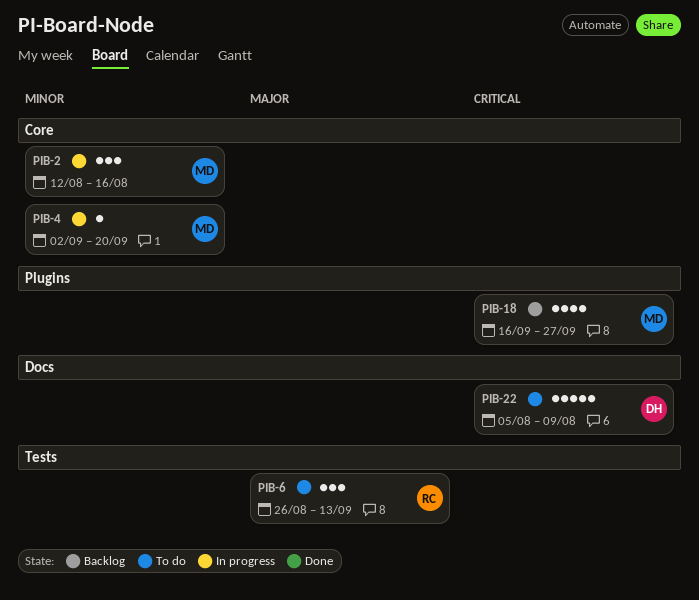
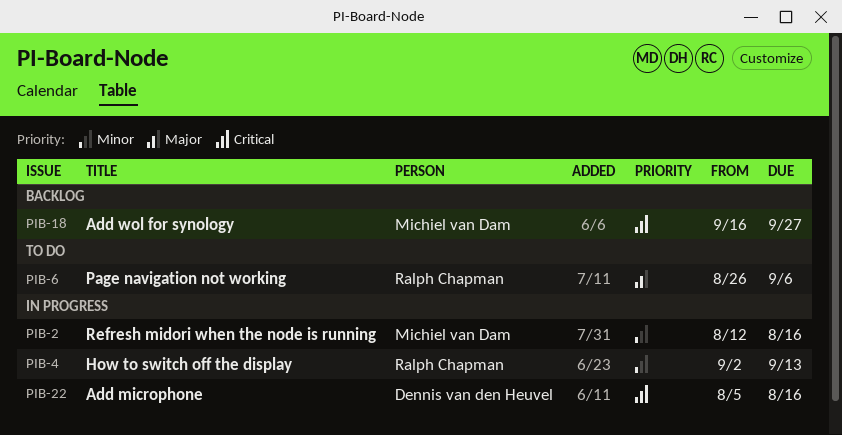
PIB-4, owner: Michiel van Dam -> Ralph Chapman
PIB-4, due: Sep 20 -> Sep 13
PIB-6, due: Sep 13 -> Sep 6
PIB-22, status: To do -> In progress
PIB-22, due: Aug 9 -> Aug 16

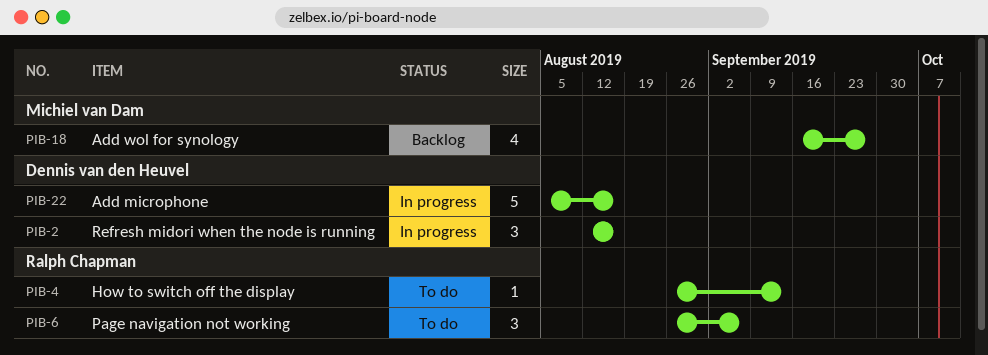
PIB-2, owner: Michiel van Dam -> Dennis van den Heuvel
PIB-4, status: In progress -> To do
PIB-4, start: Sep 2 -> Aug 26

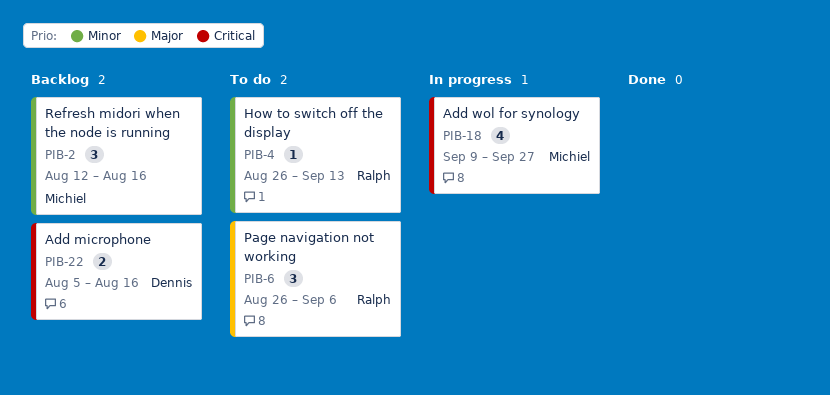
PIB-2, status: In progress -> Backlog
PIB-2, owner: Dennis van den Heuvel -> Michiel van Dam
PIB-18, status: Backlog -> In progress
PIB-18, start: Sep 16 -> Sep 9
PIB-22, status: In progress -> Backlog
PIB-22, estimate: 5 -> 2

